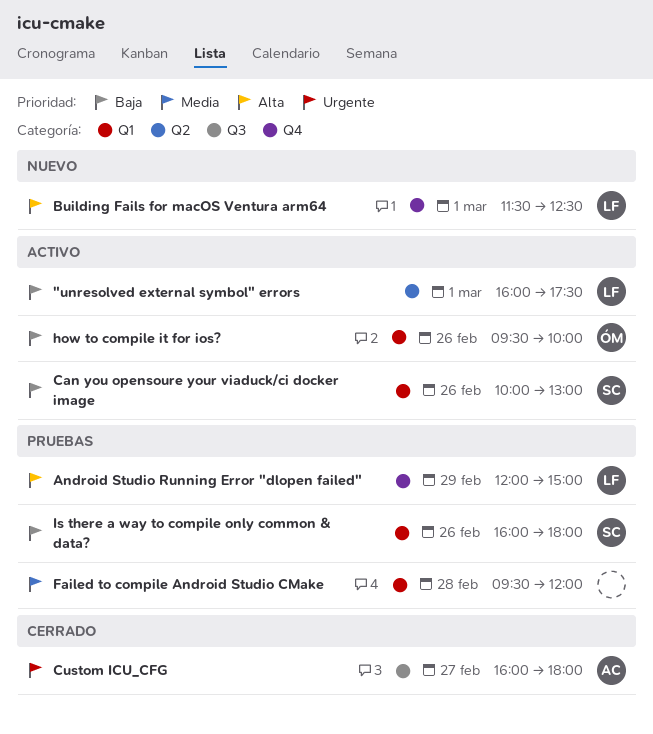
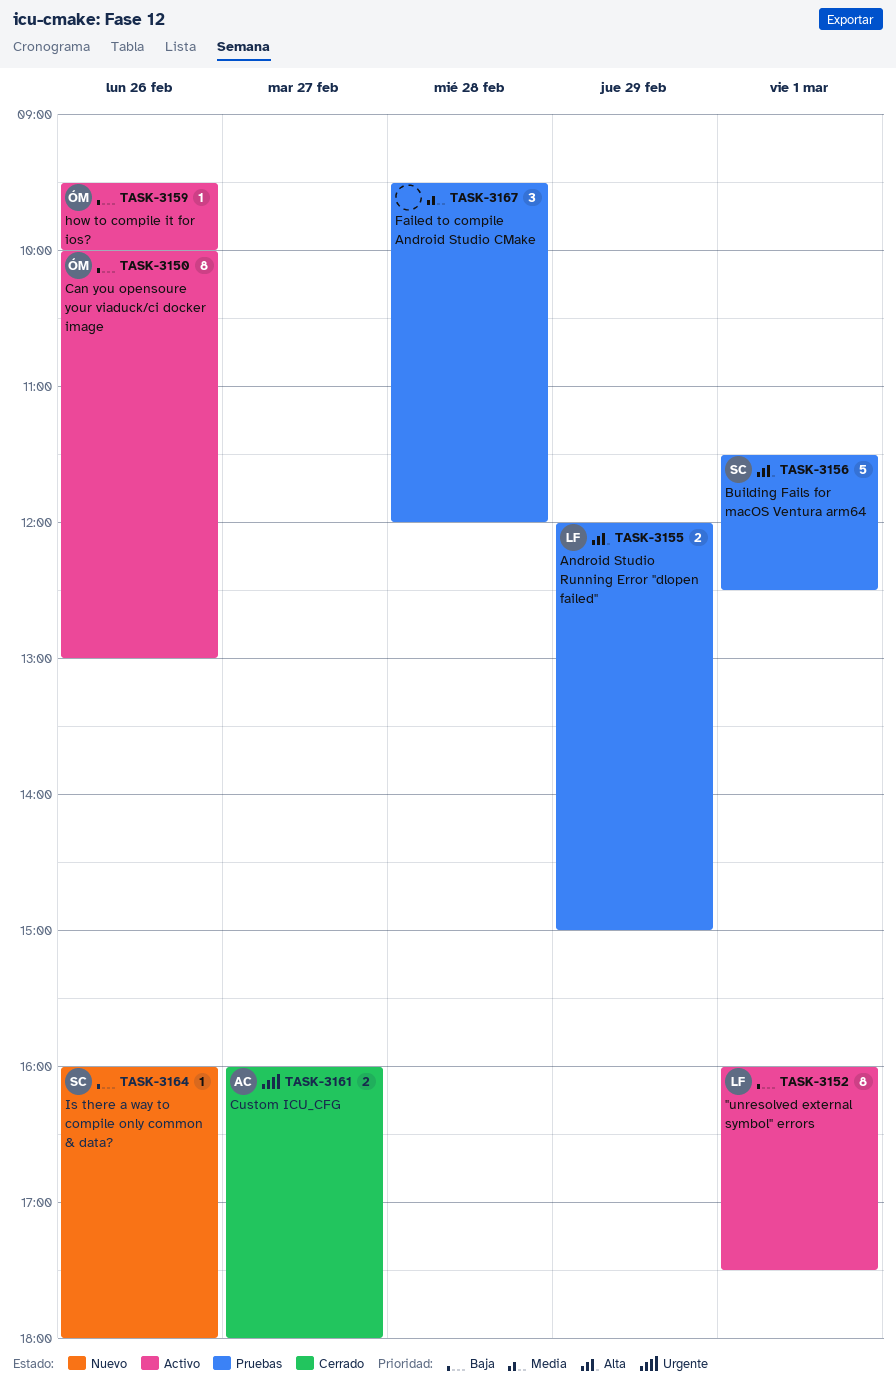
Building Fails for macOS Ventura arm64, status: Nuevo -> Pruebas
Building Fails for macOS Ventura arm64, owner: LF -> SC
Can you opensoure your viaduck/ci docker image, owner: SC -> ÓM
Is there a way to compile only common & data?, status: Pruebas -> Nuevo

